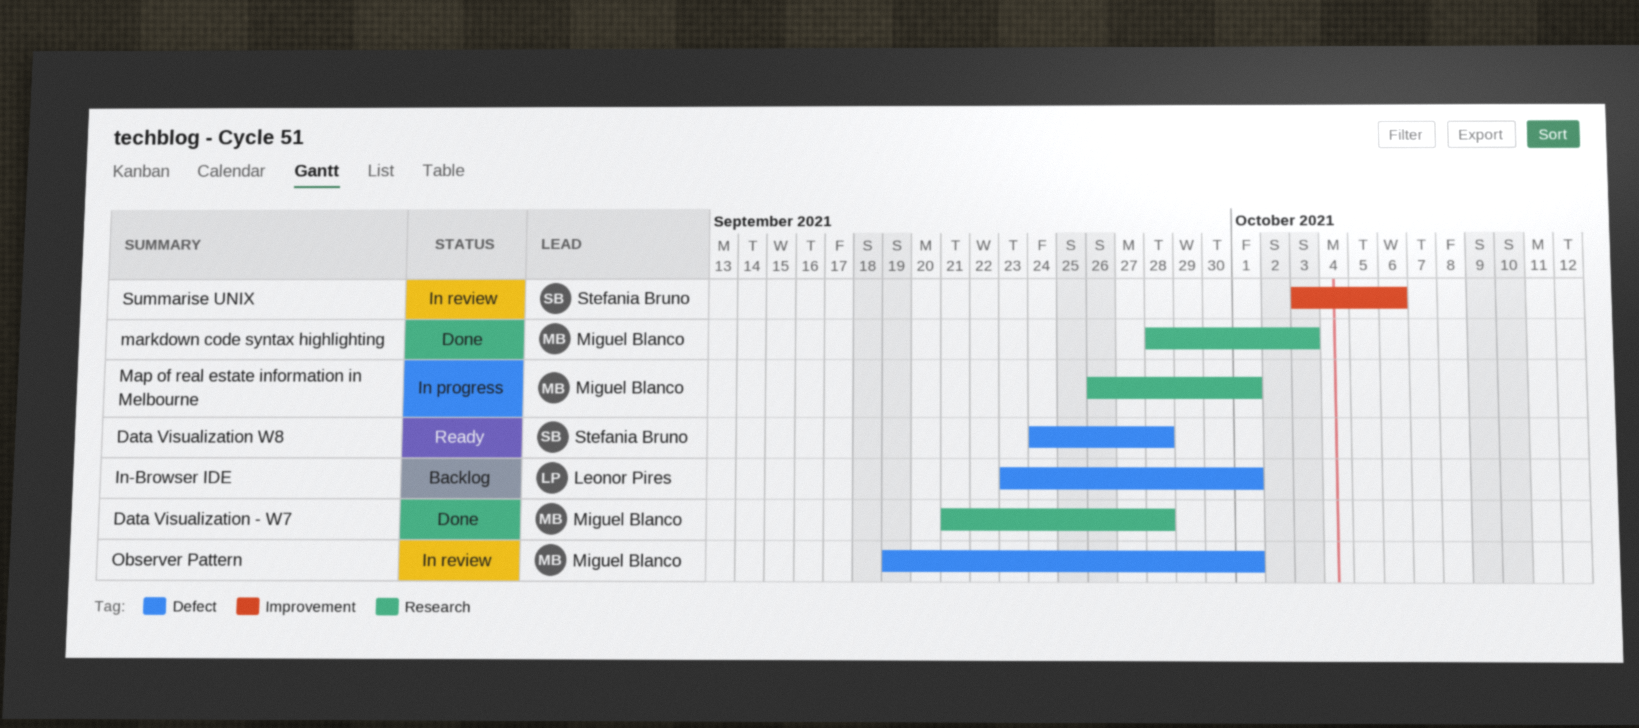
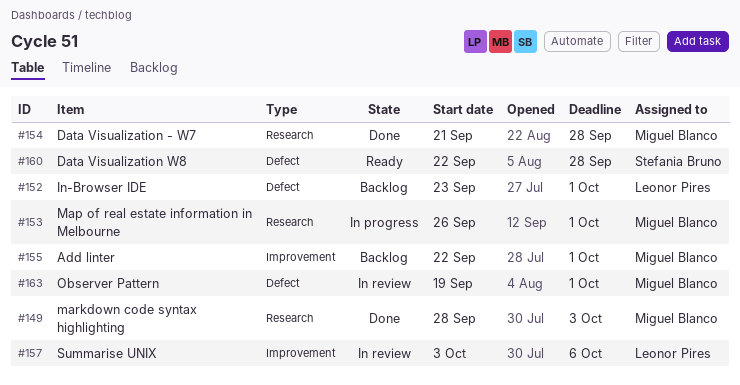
Add linter: none -> present
Data Visualization W8, start: Sep 24 -> Sep 22
Summarise UNIX, owner: Stefania Bruno -> Leonor Pires

